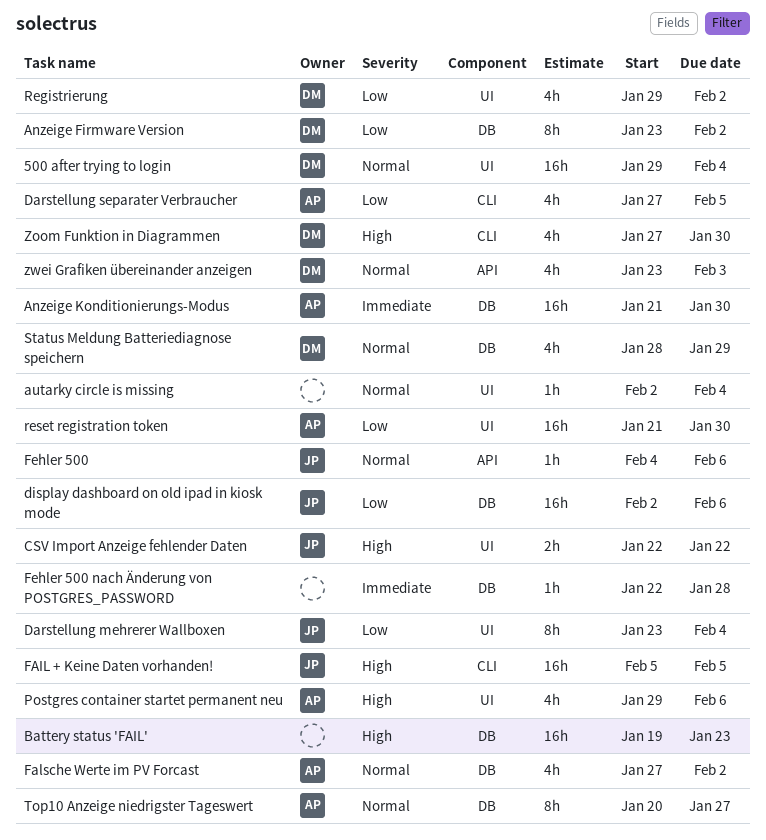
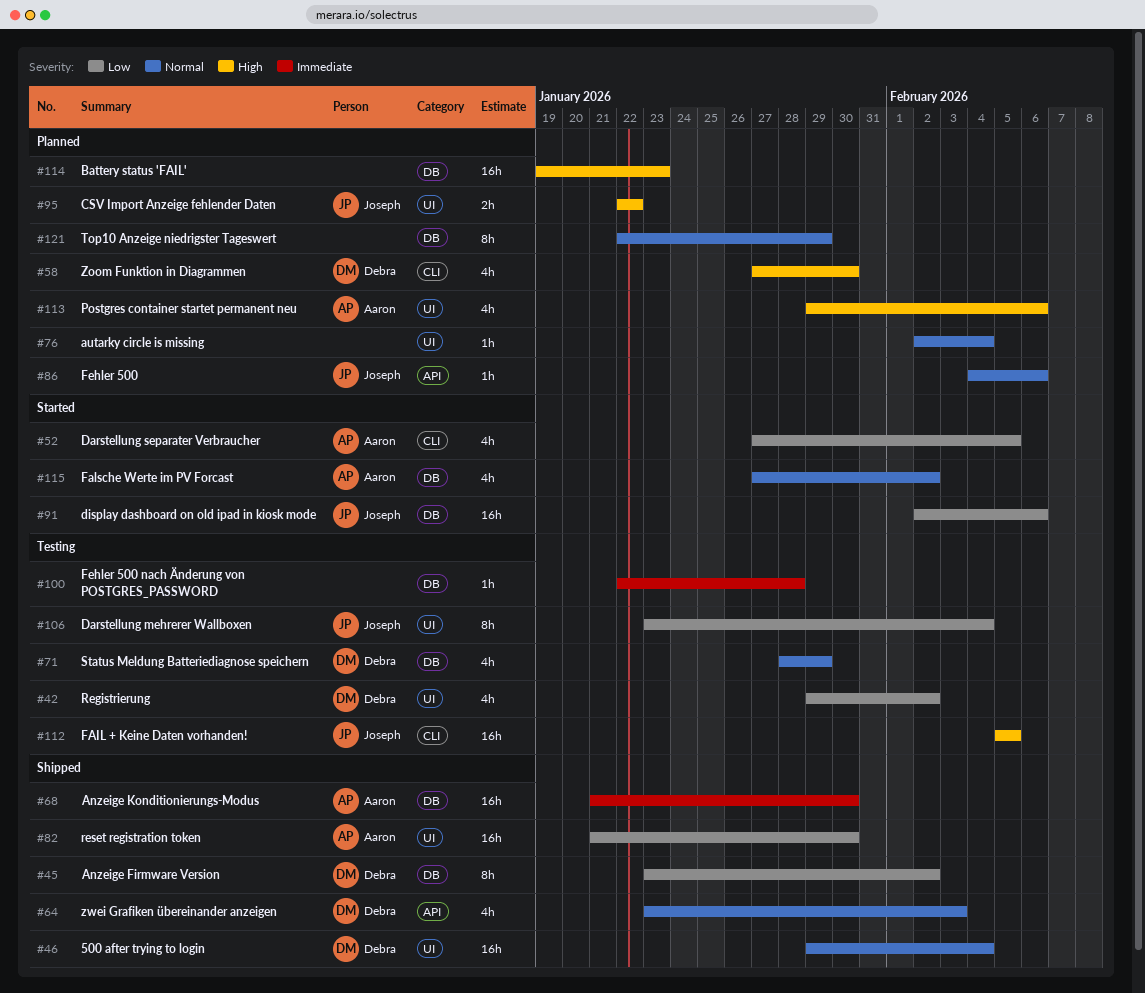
Top10 Anzeige niedrigster Tageswert, owner: Aaron -> none
Top10 Anzeige niedrigster Tageswert, start: Jan 20 -> Jan 22
Top10 Anzeige niedrigster Tageswert, due: Jan 27 -> Jan 29

